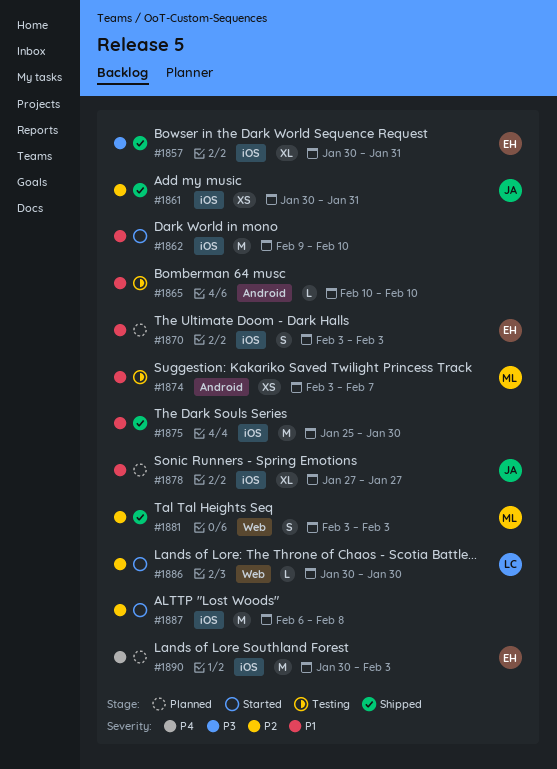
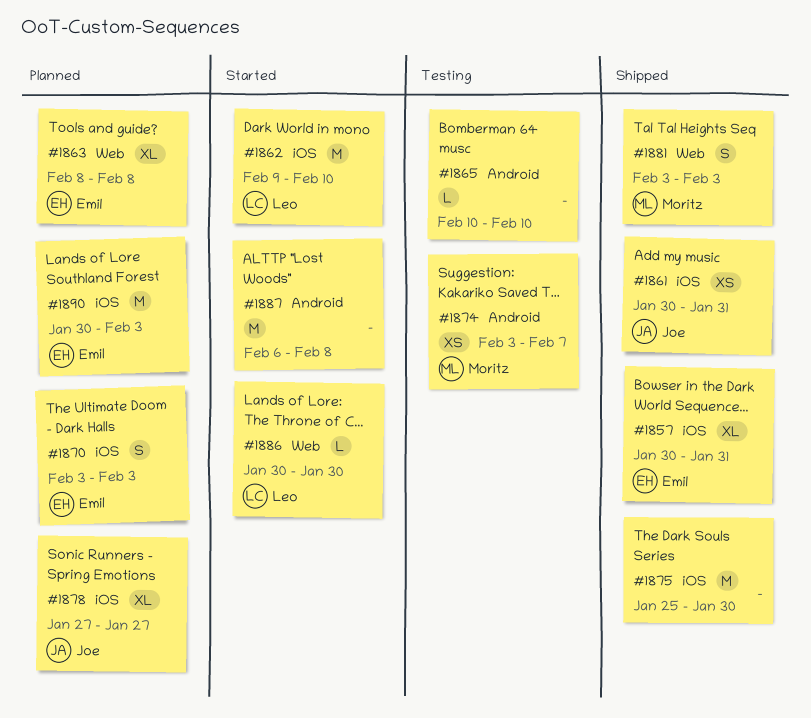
#1862, owner: none -> Leo
#1863: none -> present
#1887, label: iOS -> Android

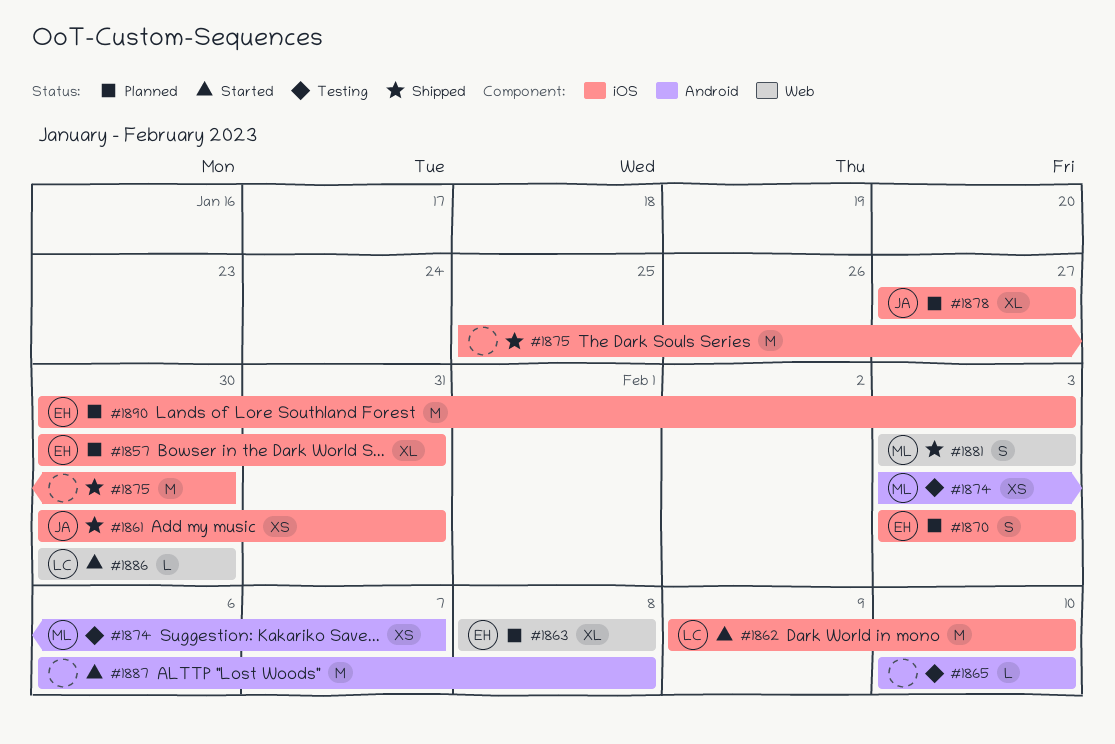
#1857, status: Shipped -> Planned

